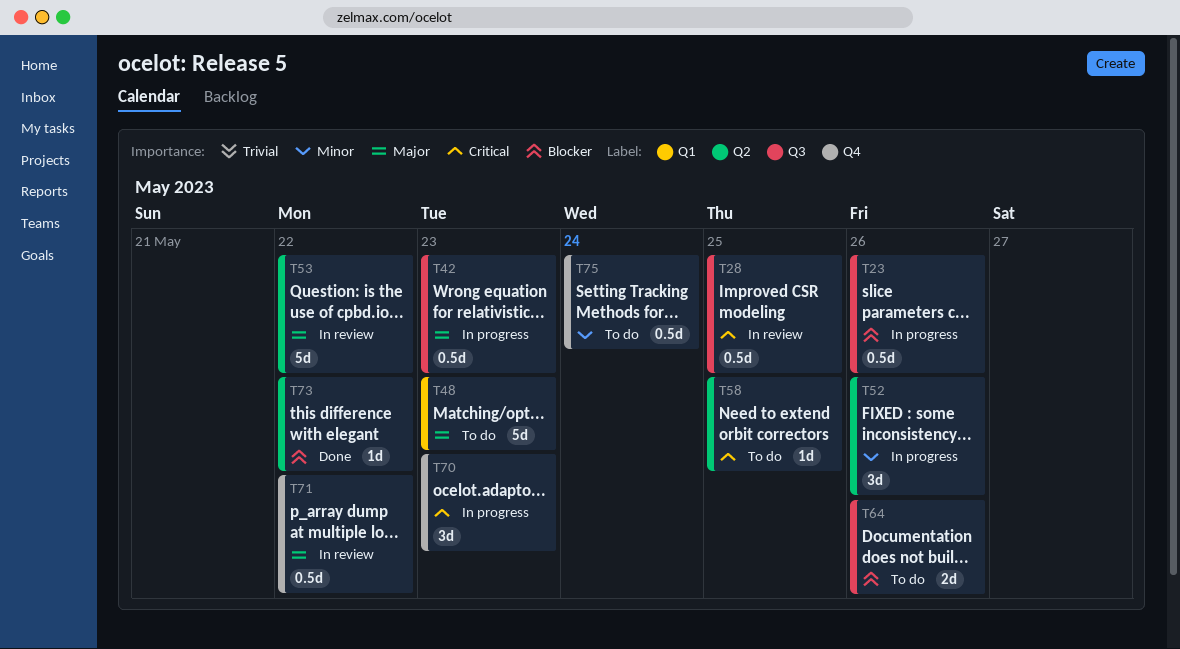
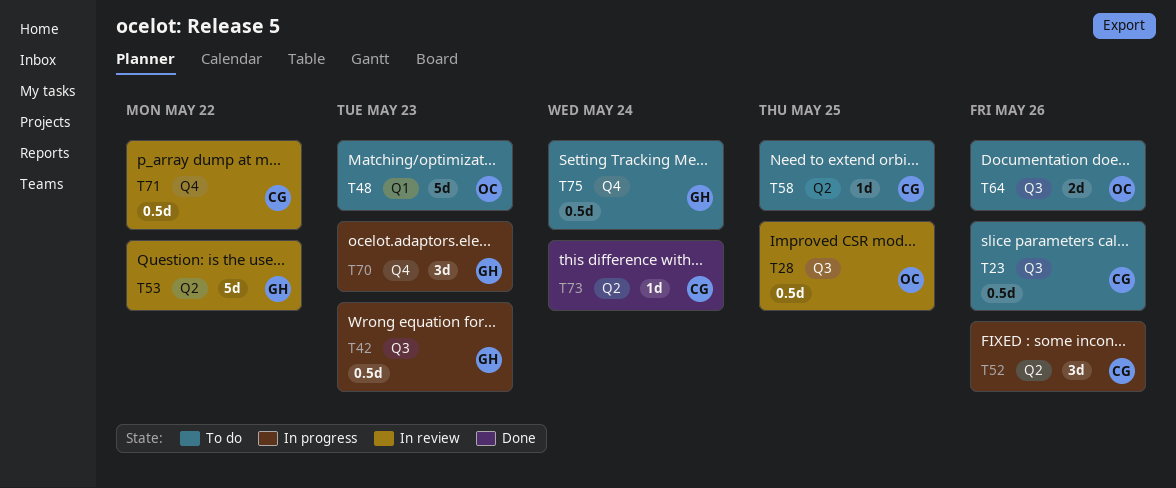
T23, status: In progress -> To do
T73, due: May 22 -> May 24

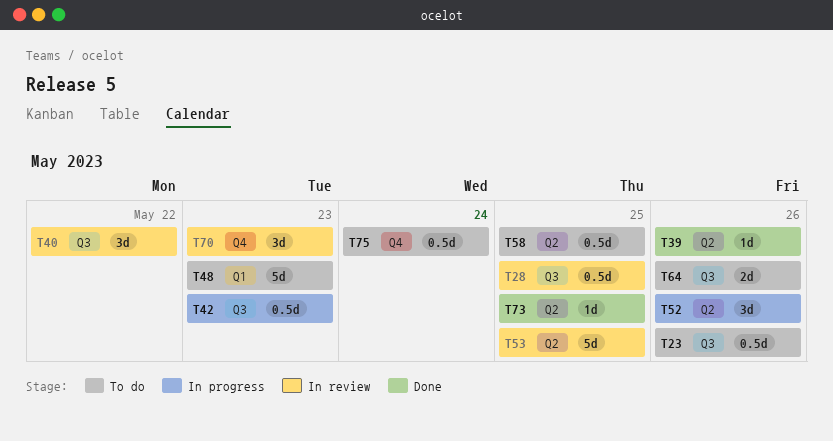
T39: none -> present
T40: none -> present
T53, due: May 22 -> May 25
T58, estimate: 1d -> 0.5d
T70, status: In progress -> In review
T71: present -> none
T73, due: May 24 -> May 25

